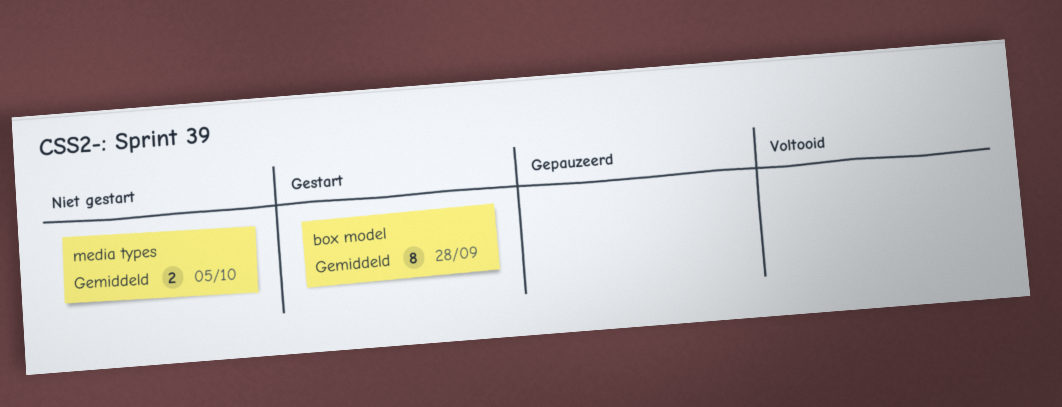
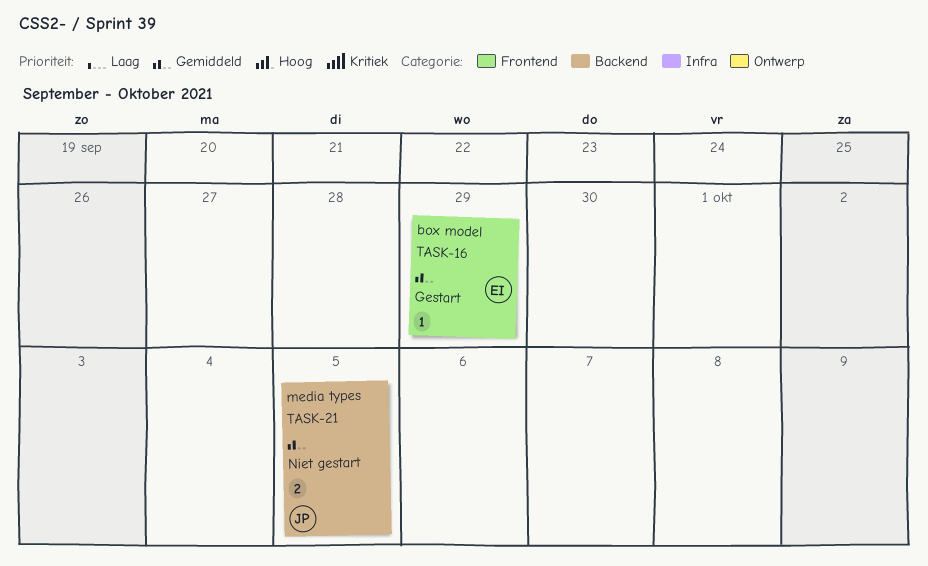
box model, estimate: 8 -> 1
box model, due: Sep 28 -> Sep 29

